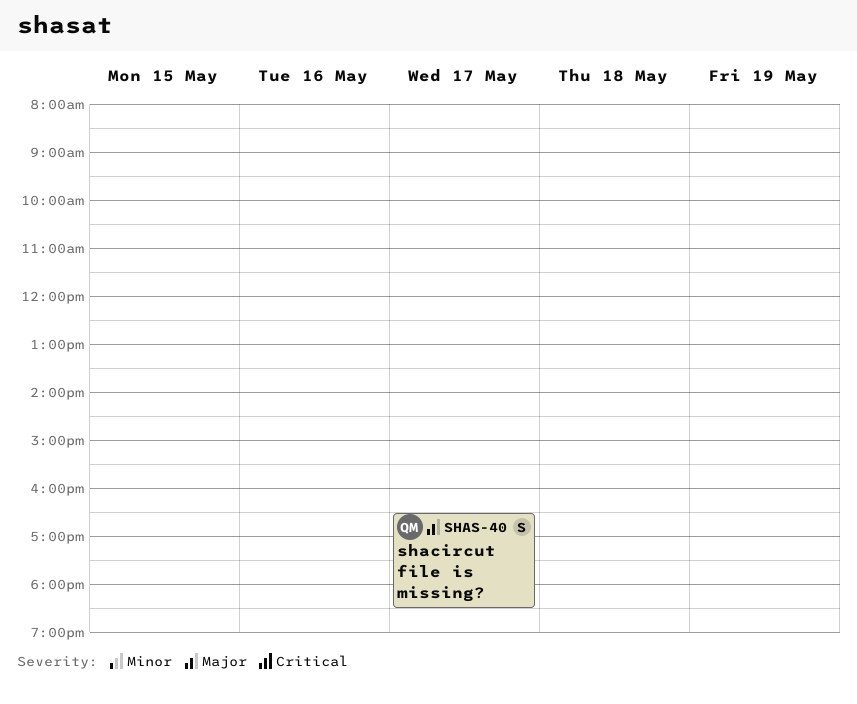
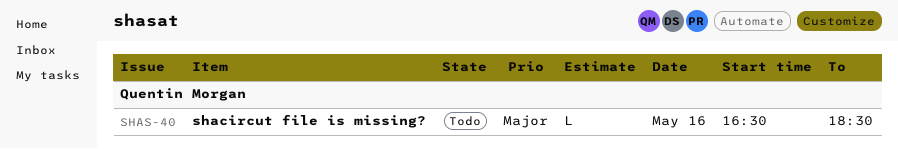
SHAS-40, estimate: S -> L
SHAS-40, day: May 17 -> May 16

